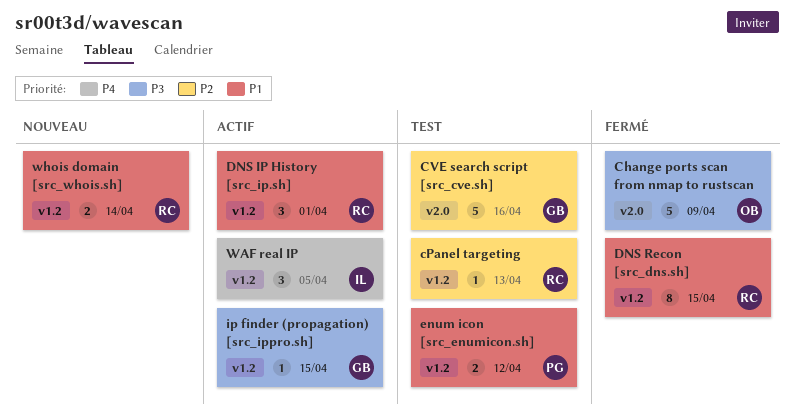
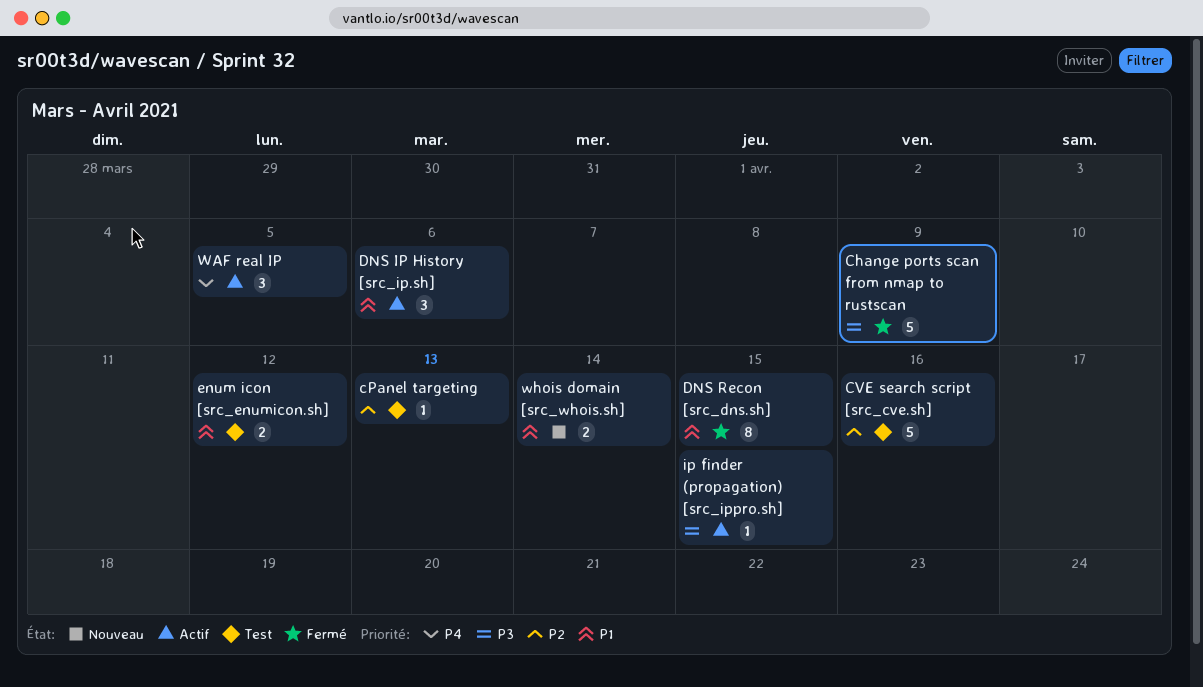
DNS IP History [src_ip.sh], due: Apr 1 -> Apr 6

